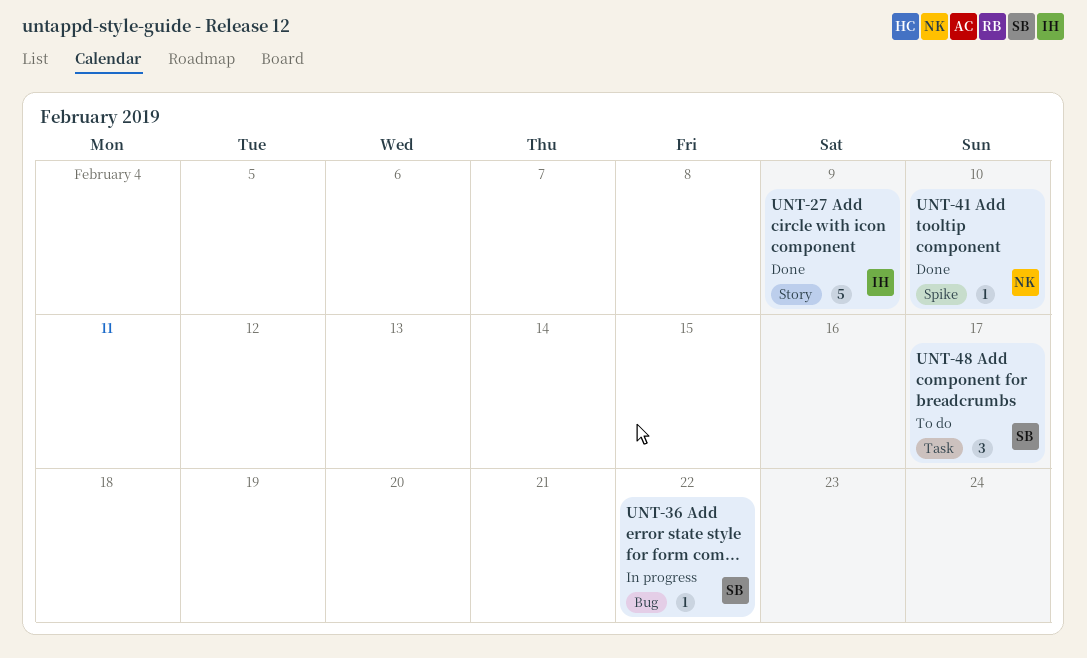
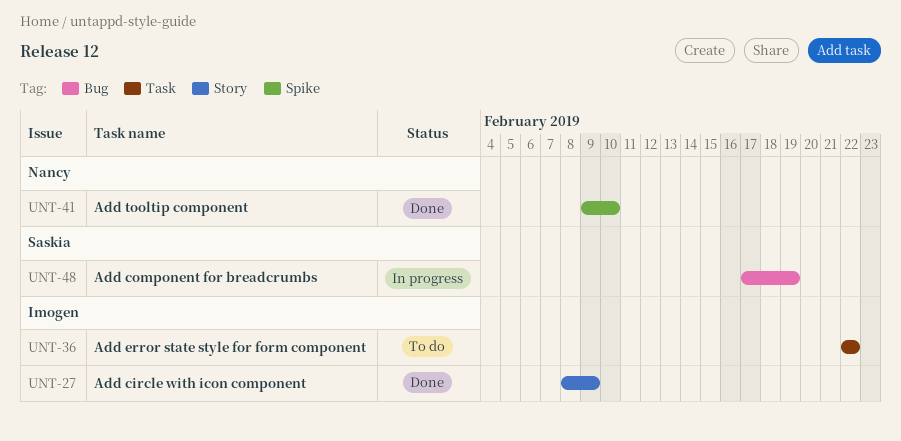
UNT-36, status: In progress -> To do
UNT-36, owner: Saskia -> Imogen
UNT-36, label: Bug -> Task
UNT-48, status: To do -> In progress
UNT-48, label: Task -> Bug
UNT-48, due: Feb 17 -> Feb 19

